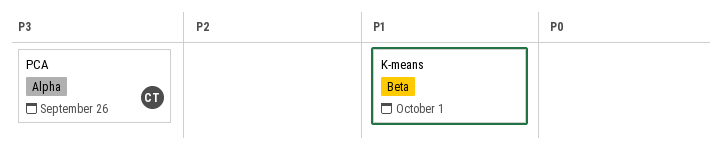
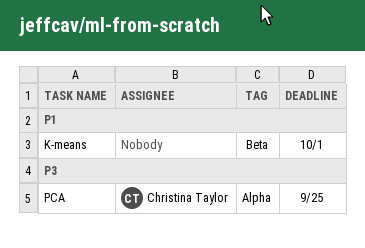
PCA, due: Sep 26 -> Sep 25

